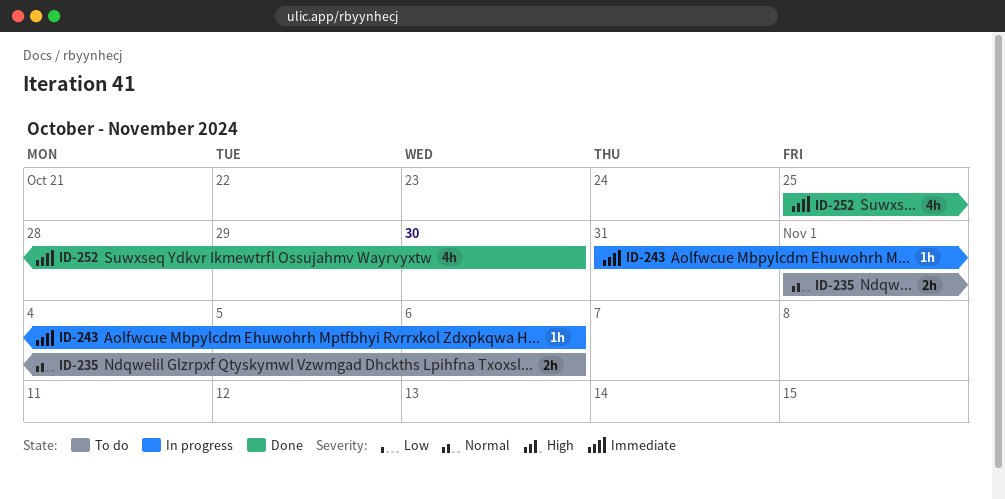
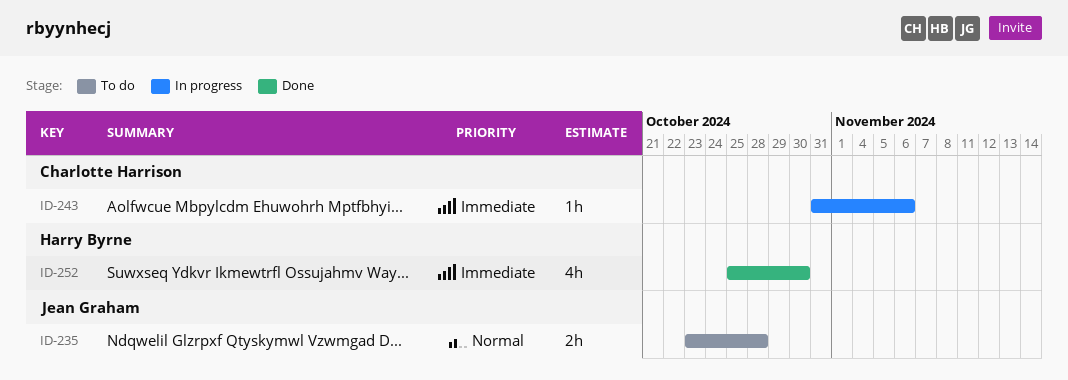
ID-235, start: Nov 1 -> Oct 23
ID-235, due: Nov 6 -> Oct 28

